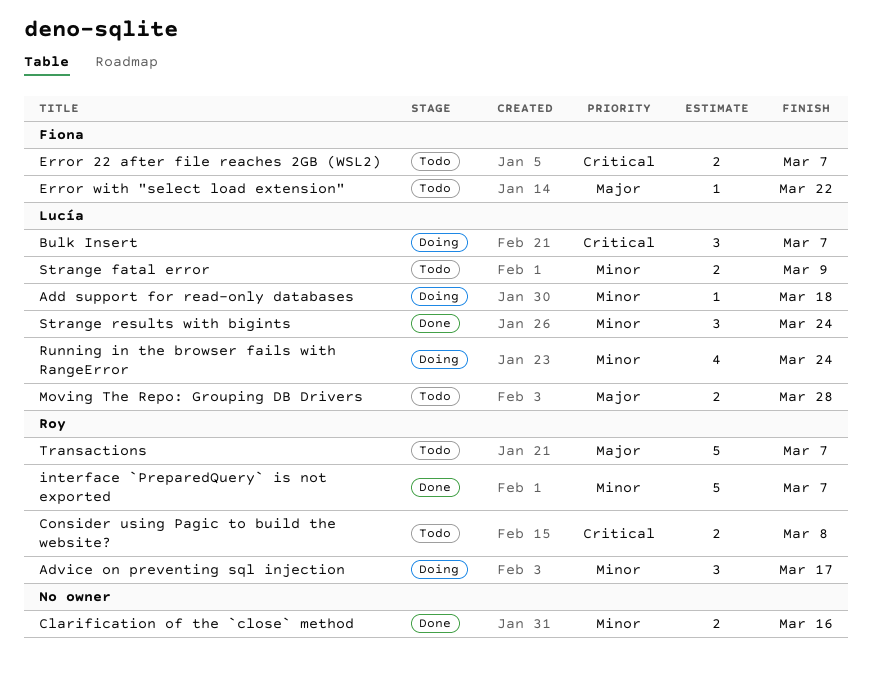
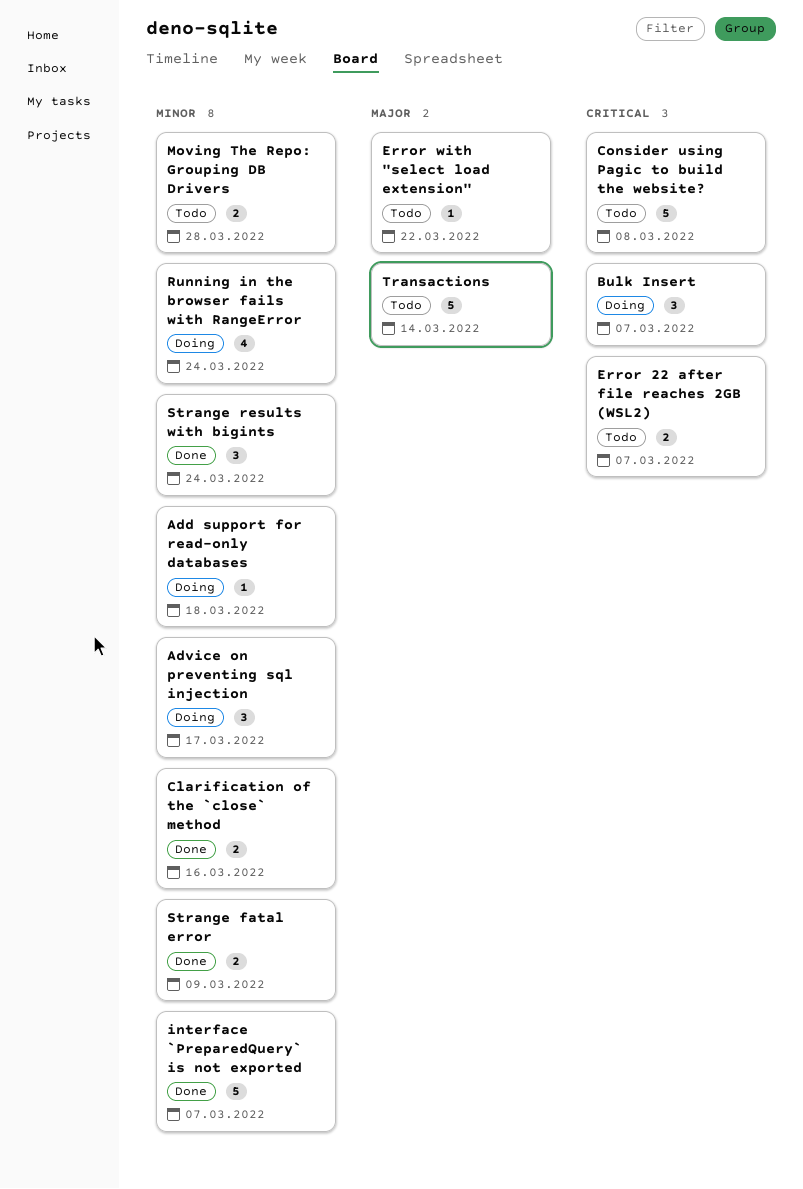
Consider using Pagic to build the website?, estimate: 2 -> 5
Moving The Repo: Grouping DB Drivers, priority: Major -> Minor
Strange fatal error, status: Todo -> Done
Transactions, due: Mar 7 -> Mar 14

